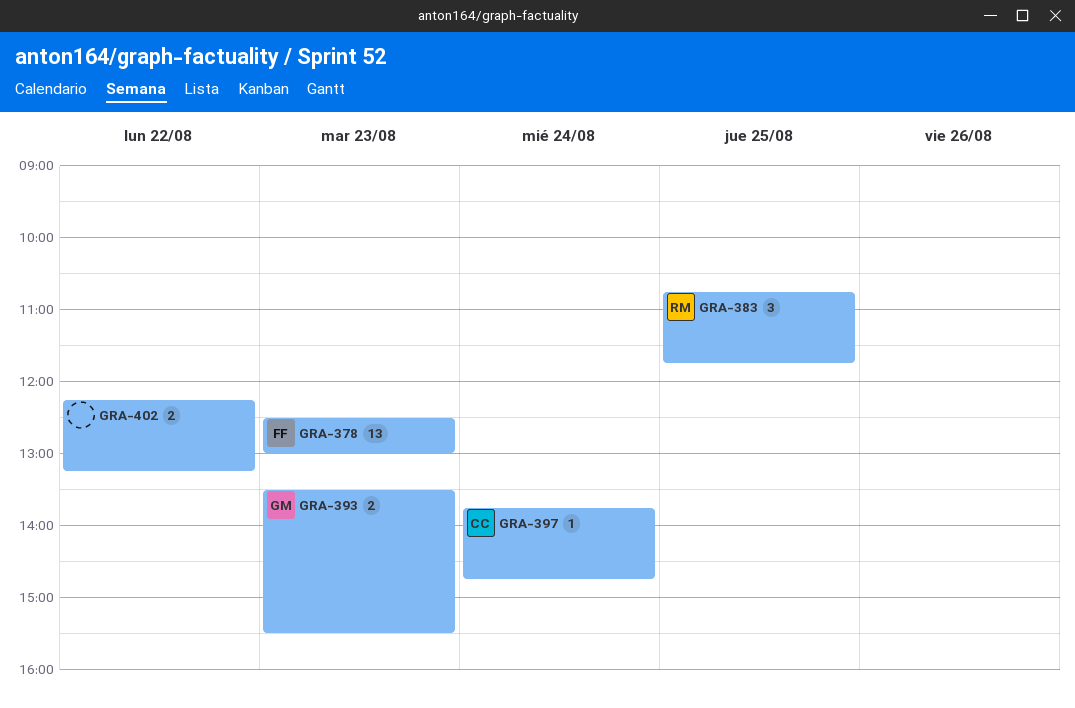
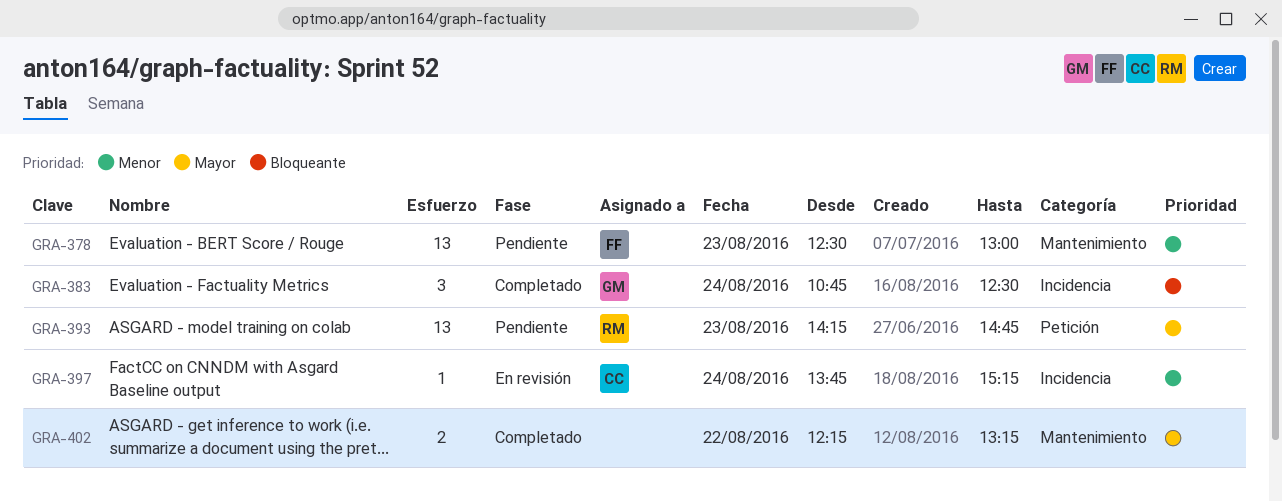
GRA-383, owner: RM -> GM
GRA-383, day: Aug 25 -> Aug 24
GRA-383, ends: 11:45 -> 12:30
GRA-393, owner: GM -> RM
GRA-393, estimate: 2 -> 13
GRA-393, begins: 13:30 -> 14:15
GRA-393, ends: 15:30 -> 14:45
GRA-397, ends: 14:45 -> 15:15

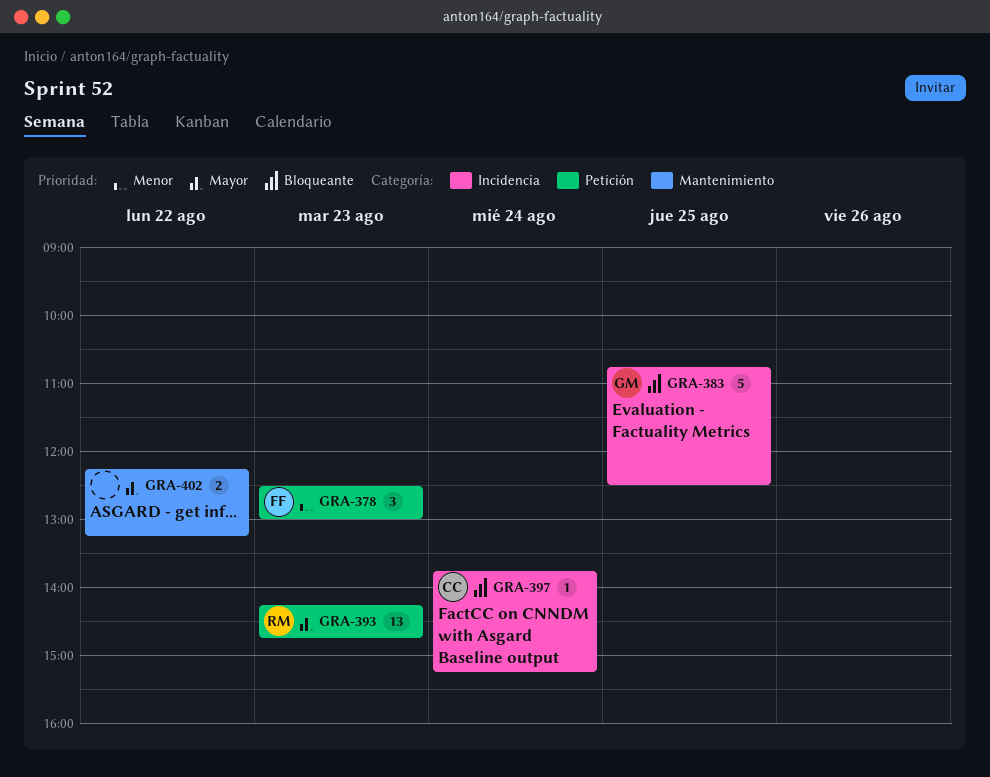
GRA-378, label: Mantenimiento -> Petición
GRA-378, estimate: 13 -> 3
GRA-383, estimate: 3 -> 5
GRA-383, day: Aug 24 -> Aug 25
GRA-397, priority: Menor -> Bloqueante

